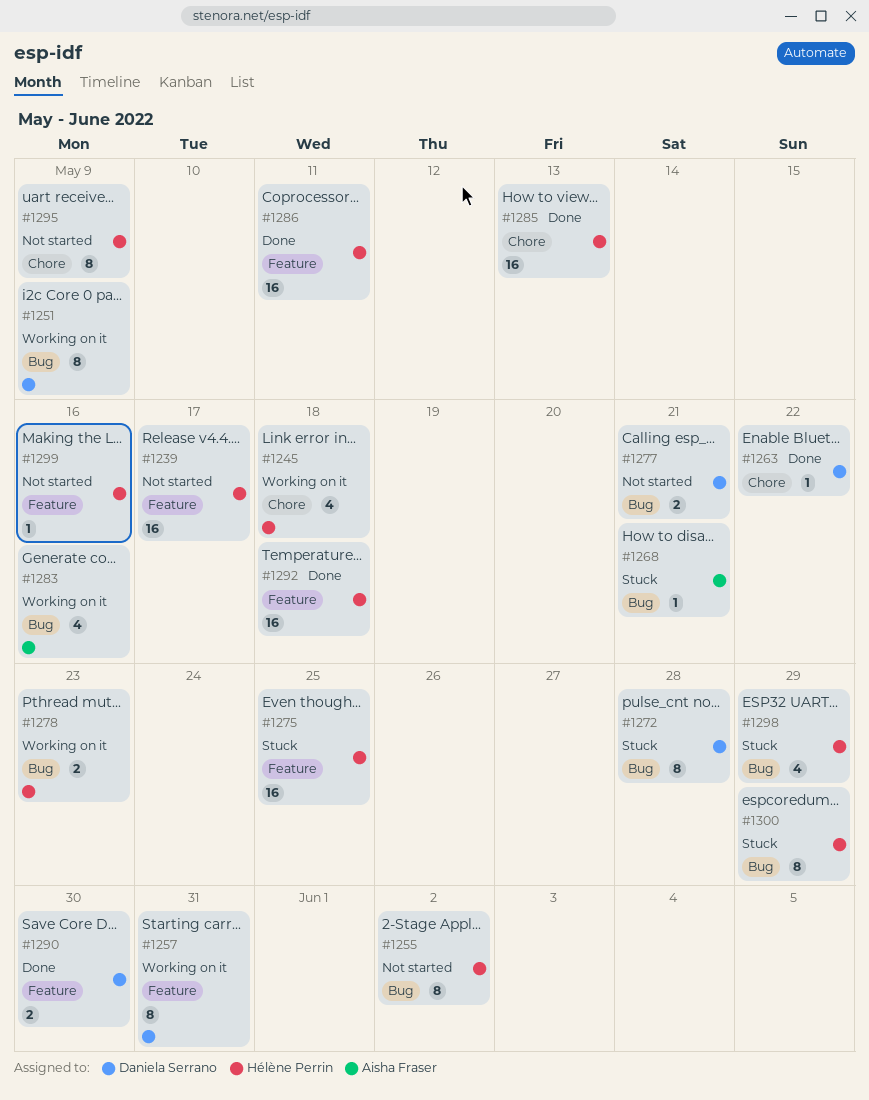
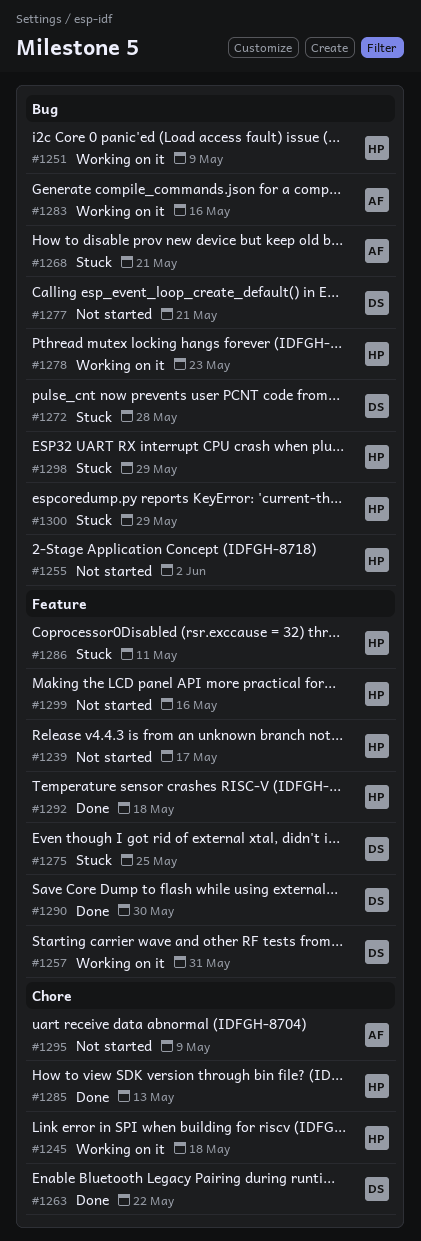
#1251, owner: Daniela Serrano -> Hélène Perrin
#1275, owner: Hélène Perrin -> Daniela Serrano
#1286, status: Done -> Stuck
#1295, owner: Hélène Perrin -> Aisha Fraser

